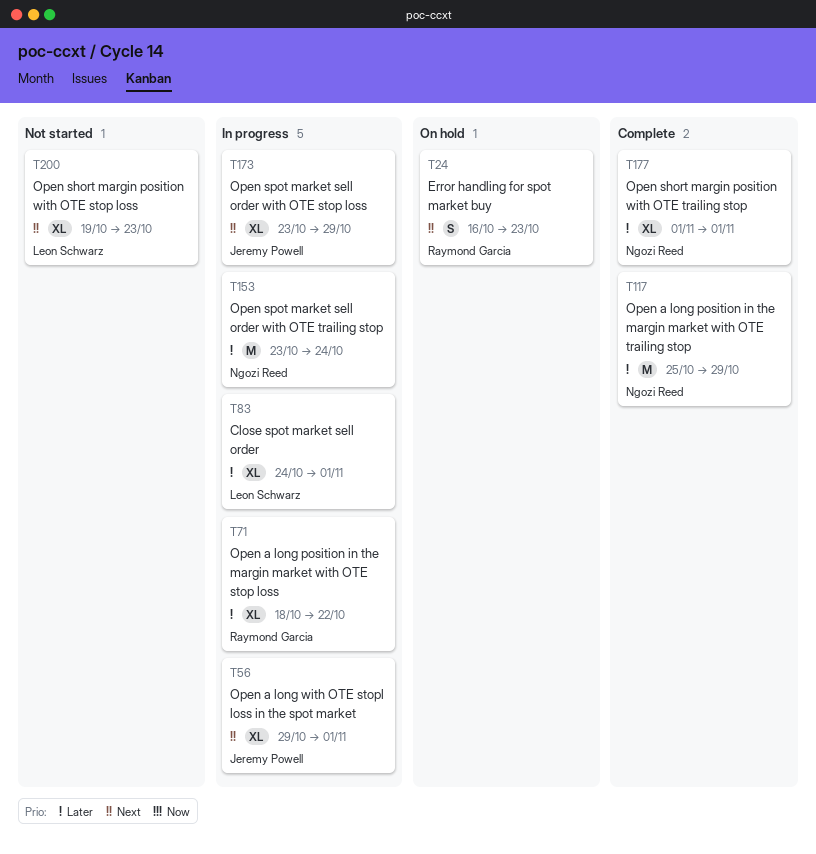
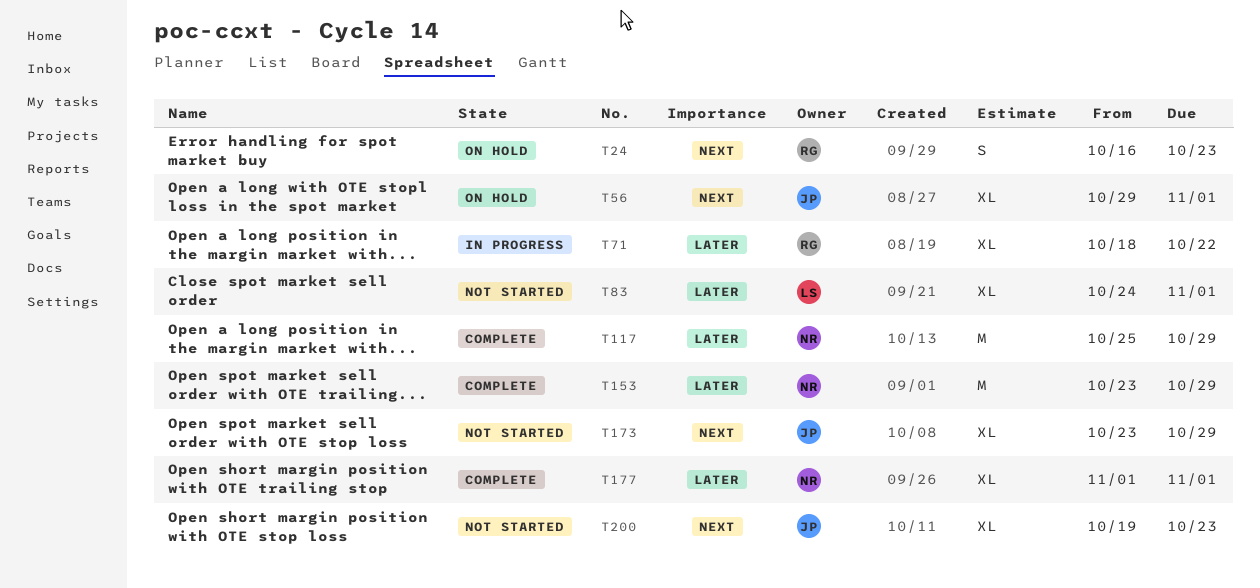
T56, status: In progress -> On hold
T83, status: In progress -> Not started
T153, status: In progress -> Complete
T153, due: Oct 24 -> Oct 29
T173, status: In progress -> Not started
T200, owner: Leon Schwarz -> Jeremy Powell

